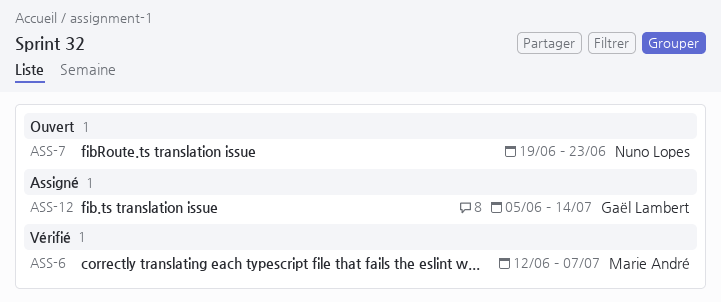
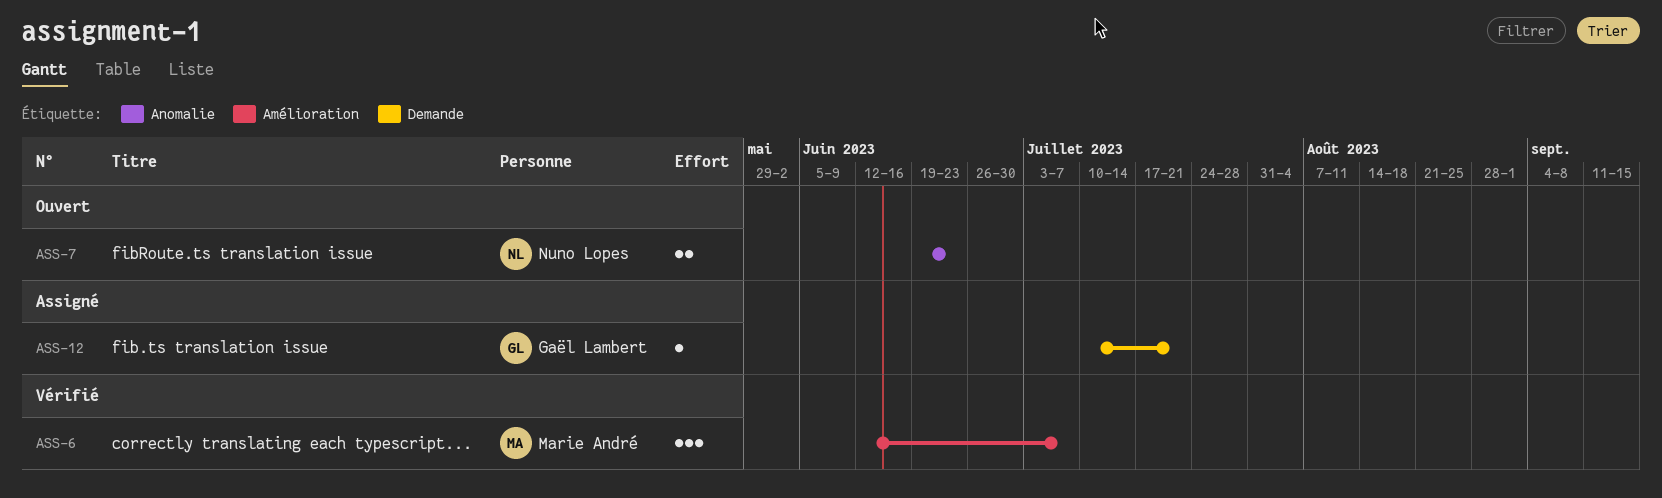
ASS-12, start: Jun 5 -> Jul 10
ASS-12, due: Jul 14 -> Jul 21

